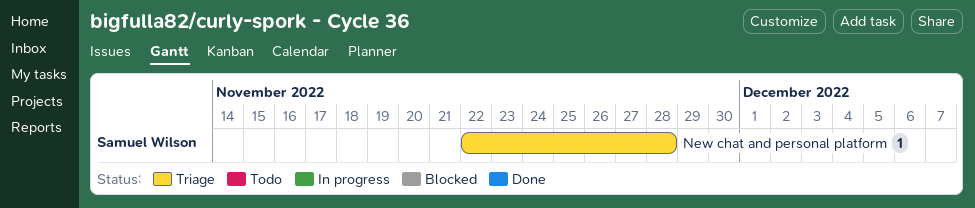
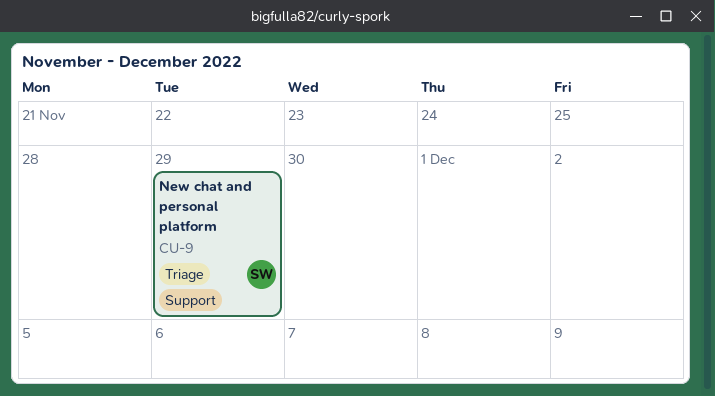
New chat and personal platform, due: Nov 28 -> Nov 29

